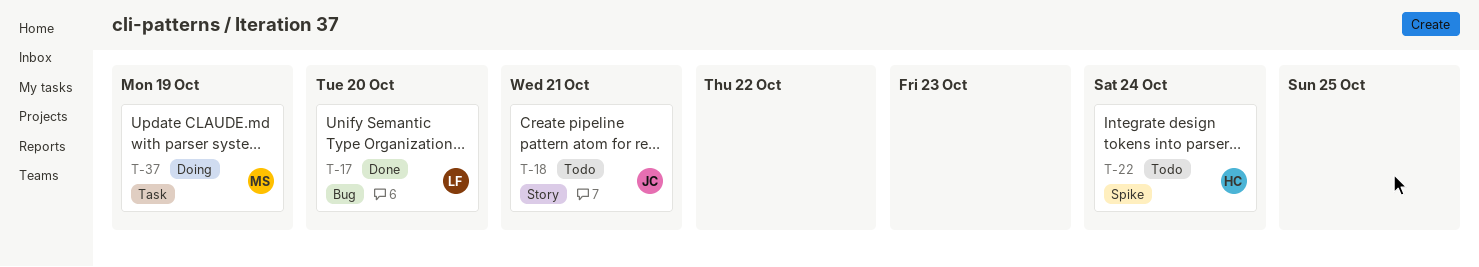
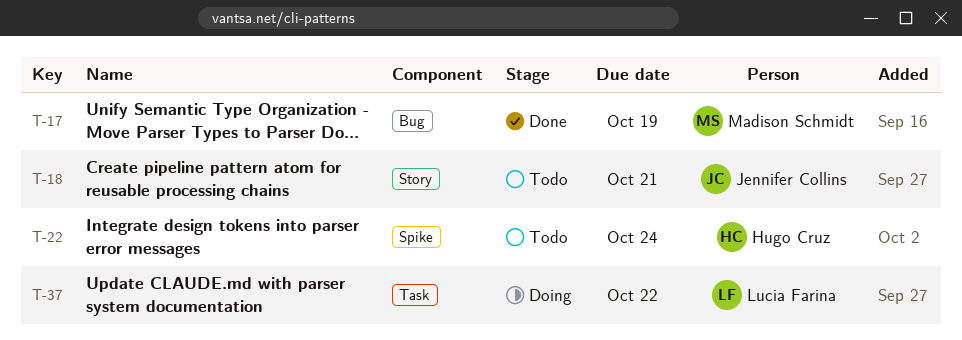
T-17, owner: Lucia Farina -> Madison Schmidt
T-17, due: Oct 20 -> Oct 19
T-37, owner: Madison Schmidt -> Lucia Farina
T-37, due: Oct 19 -> Oct 22

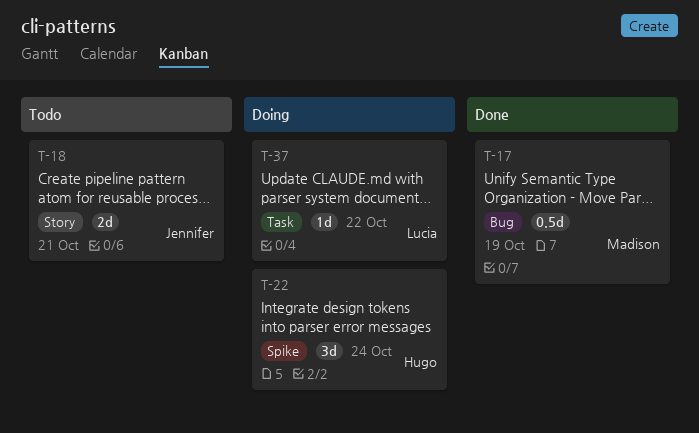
T-22, status: Todo -> Doing

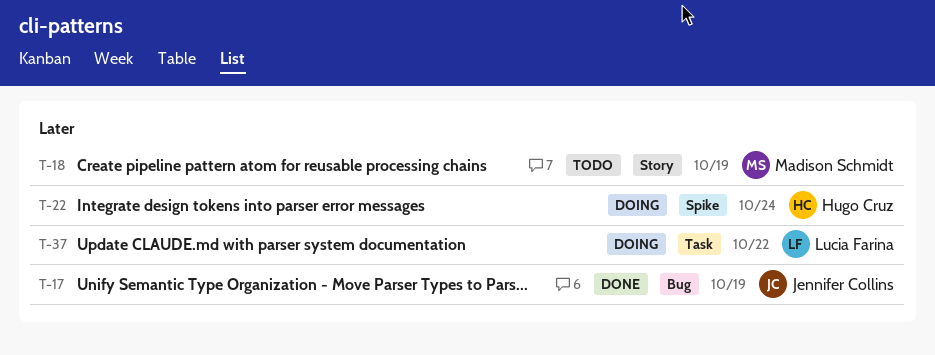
T-17, owner: Madison Schmidt -> Jennifer Collins
T-18, owner: Jennifer Collins -> Madison Schmidt
T-18, due: Oct 21 -> Oct 19

